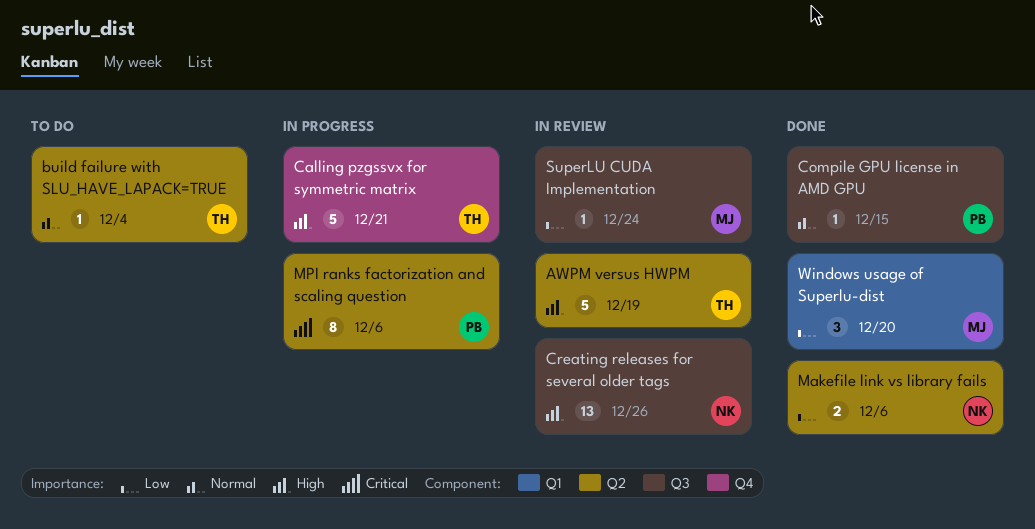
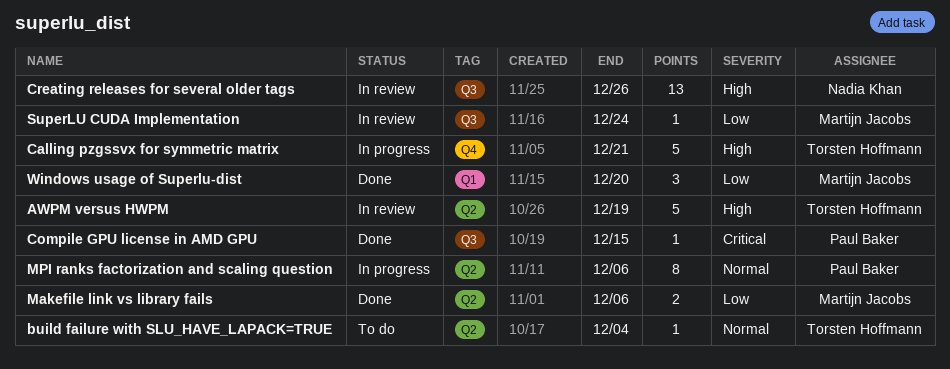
Compile GPU license in AMD GPU, priority: Normal -> Critical
Makefile link vs library fails, owner: Nadia Khan -> Martijn Jacobs
MPI ranks factorization and scaling question, priority: Critical -> Normal

